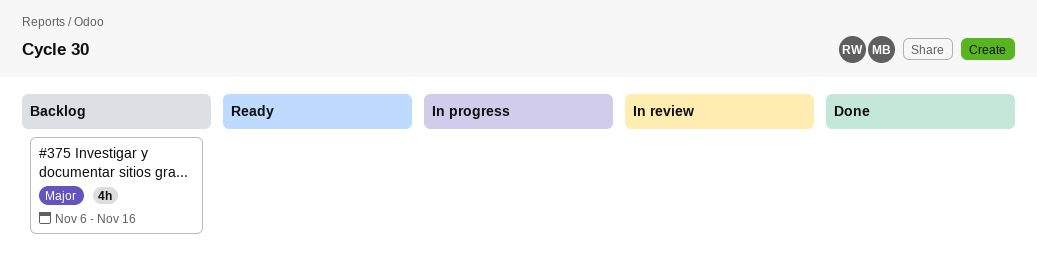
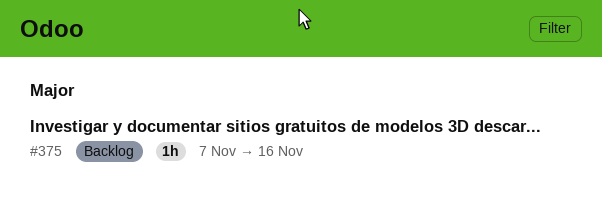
#375, estimate: 4h -> 1h
#375, start: Nov 6 -> Nov 7

